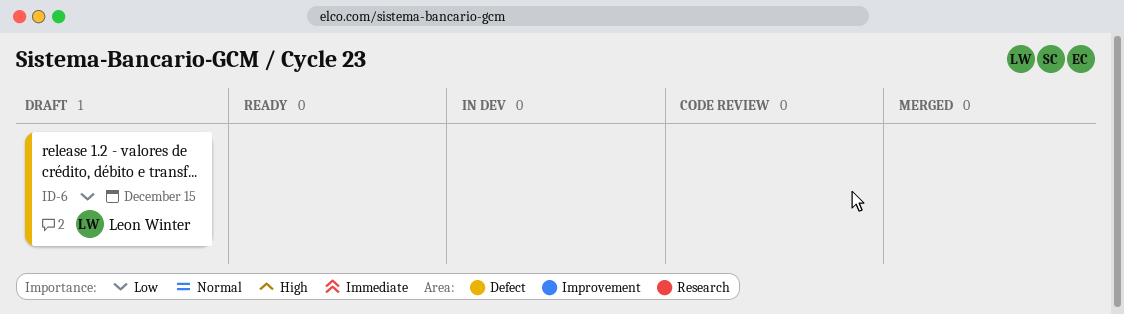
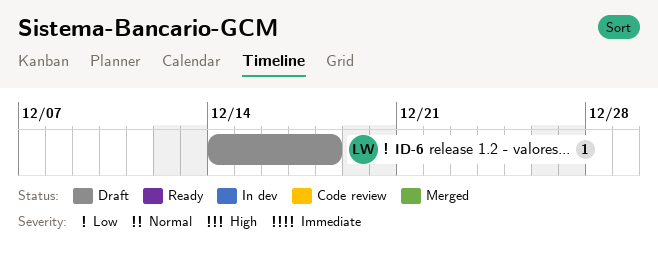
ID-6, due: Dec 15 -> Dec 18

